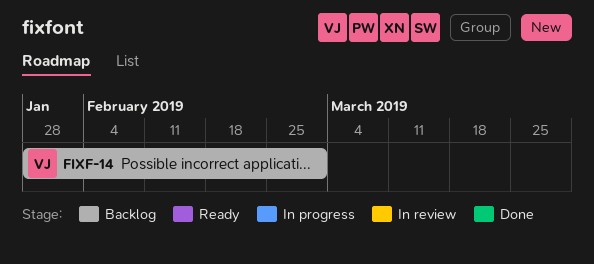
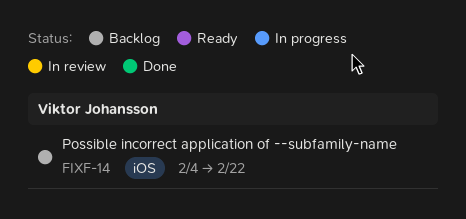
FIXF-14, start: Jan 28 -> Feb 4
FIXF-14, due: Mar 1 -> Feb 22

